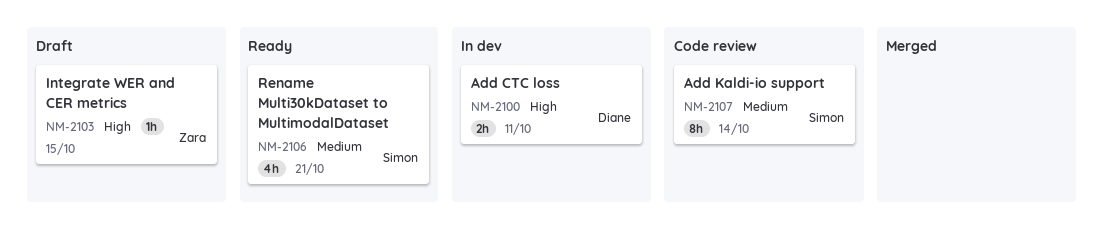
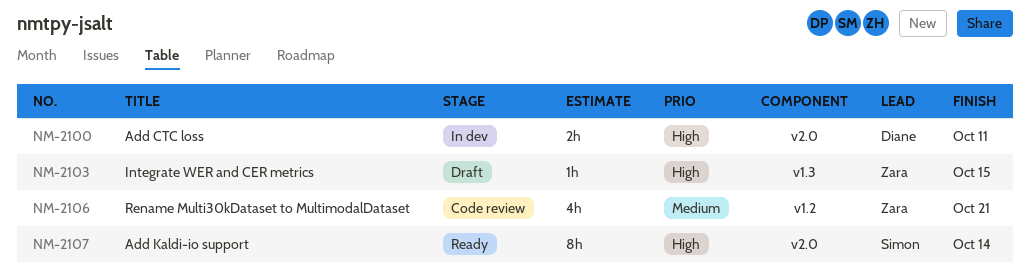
NM-2106, status: Ready -> Code review
NM-2106, owner: Simon -> Zara
NM-2107, status: Code review -> Ready
NM-2107, priority: Medium -> High

